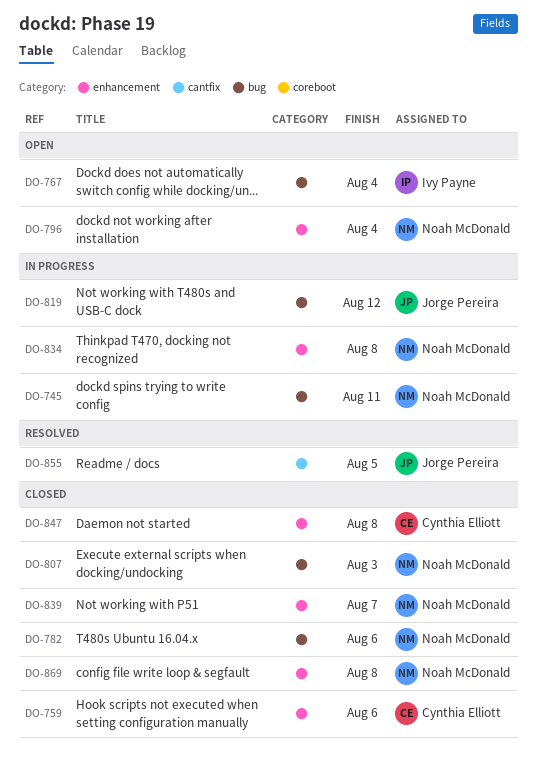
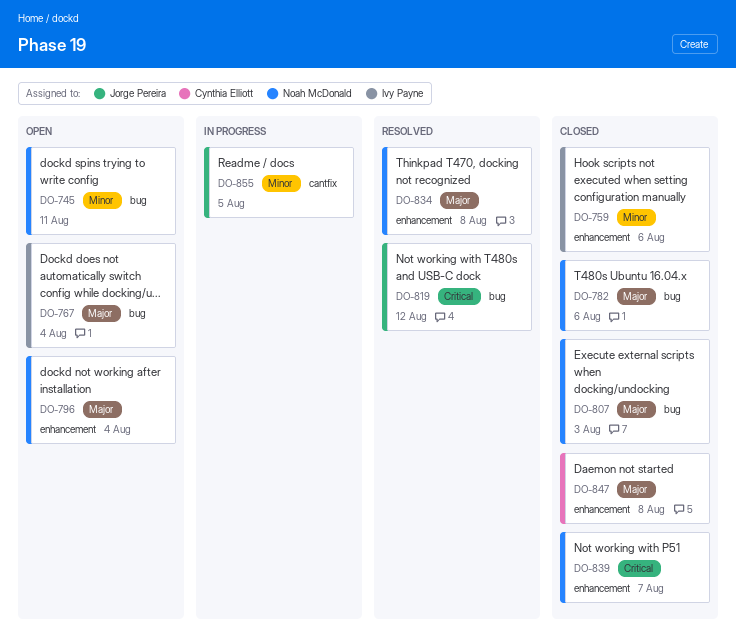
DO-745, status: In progress -> Open
DO-759, owner: Cynthia Elliott -> Ivy Payne
DO-819, status: In progress -> Resolved
DO-834, status: In progress -> Resolved
DO-855, status: Resolved -> In progress
DO-869: present -> none

